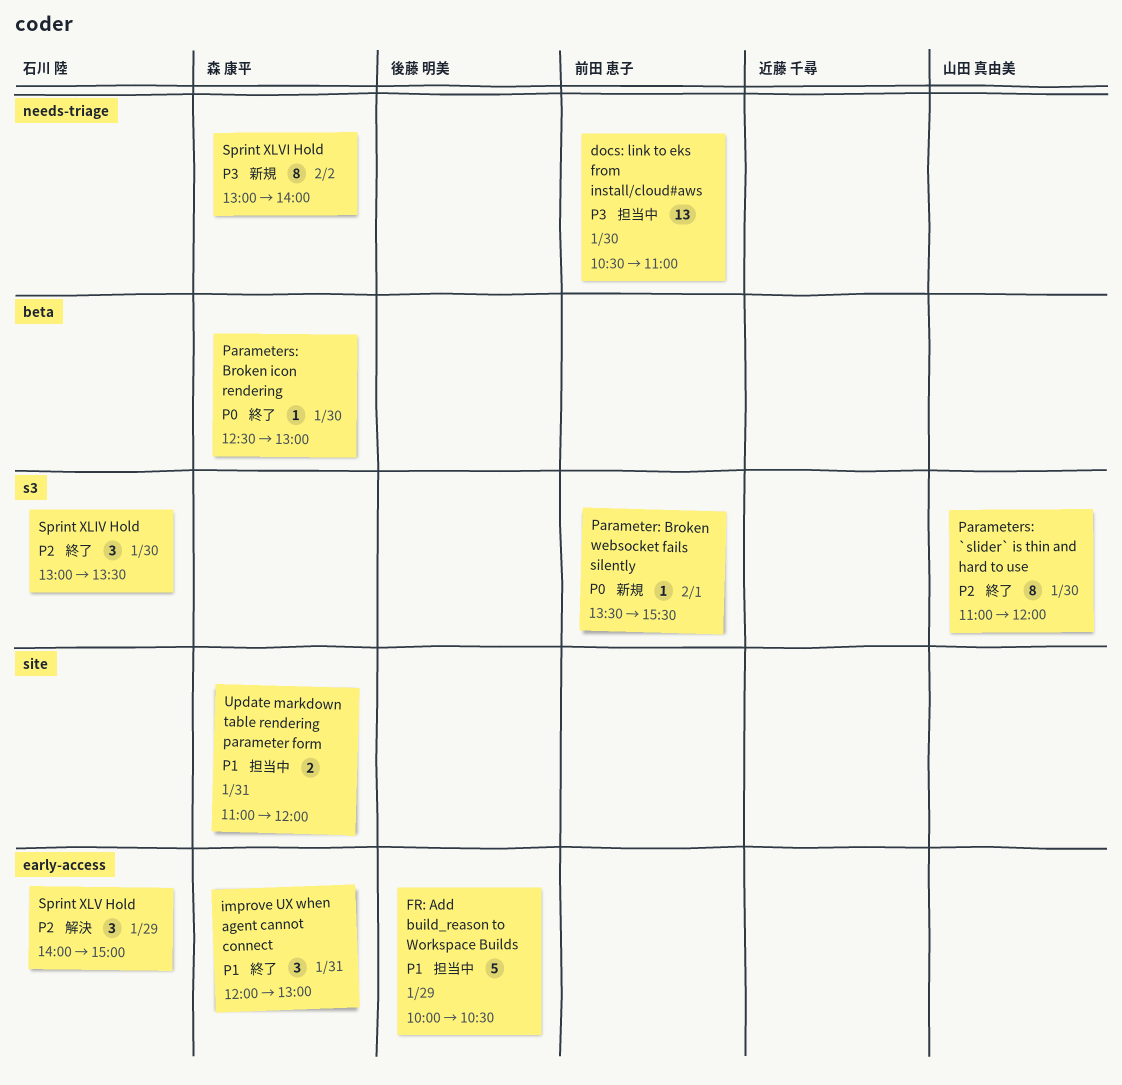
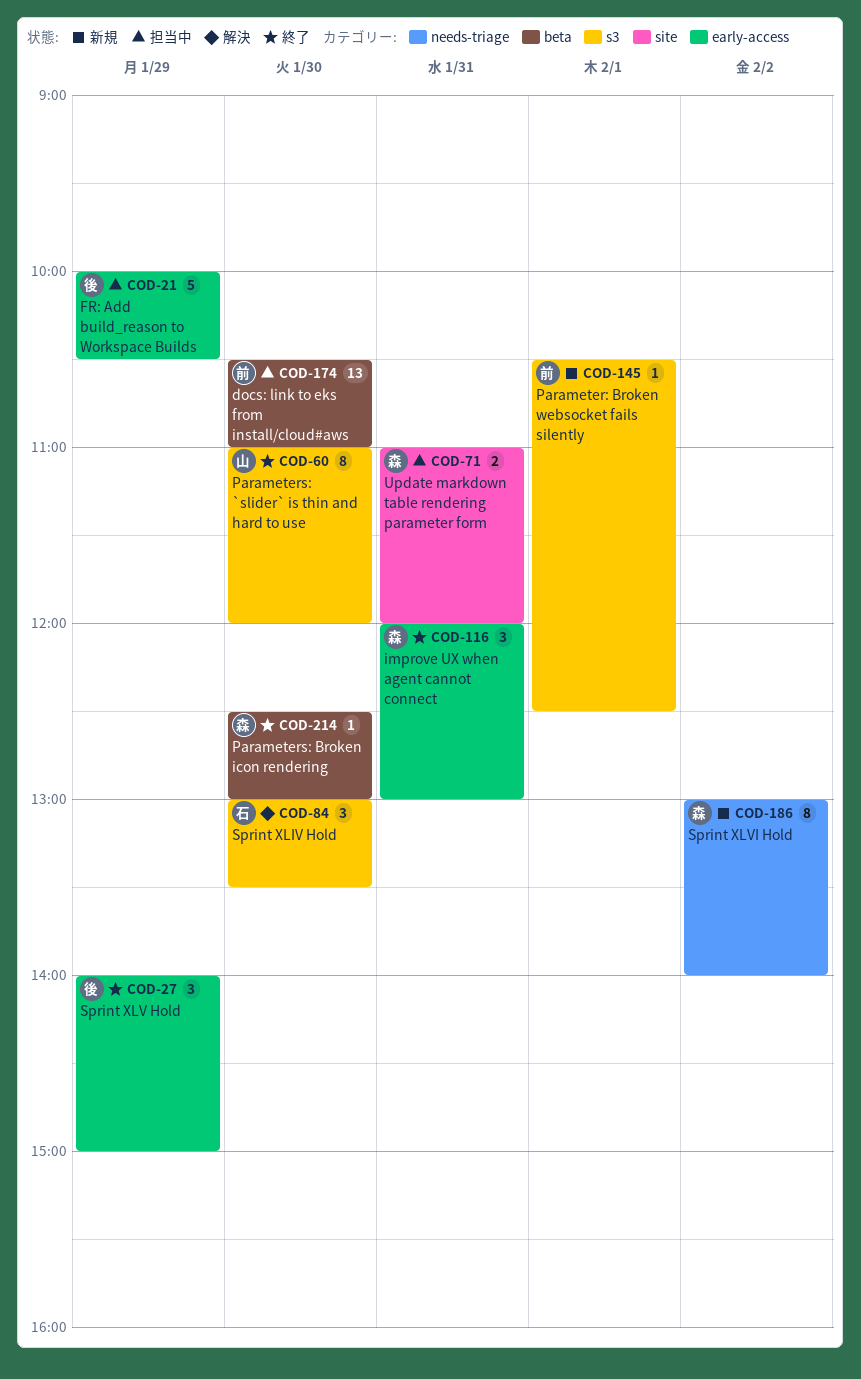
docs: link to eks from install/cloud#aws, label: needs-triage -> beta
Parameter: Broken websocket fails silently, begins: 13:30 -> 10:30
Parameter: Broken websocket fails silently, ends: 15:30 -> 12:30
Sprint XLIV Hold, status: 終了 -> 解決
Sprint XLV Hold, status: 解決 -> 終了
Sprint XLV Hold, owner: 石川 陸 -> 後藤 明美

